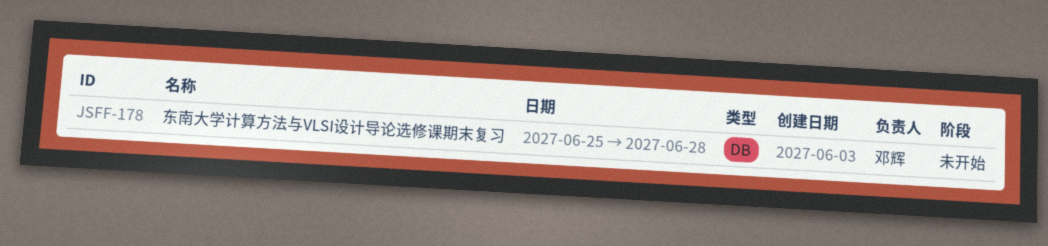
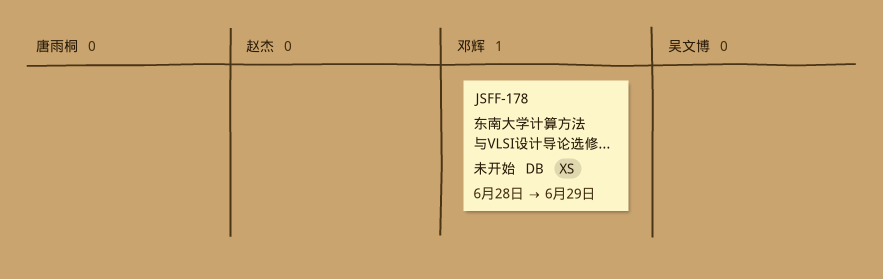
JSFF-178, start: Jun 25 -> Jun 28
JSFF-178, due: Jun 28 -> Jun 29

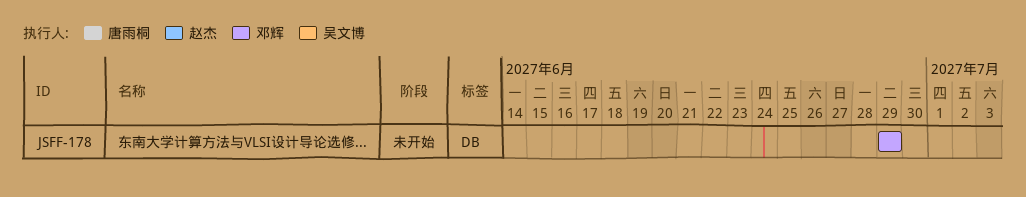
JSFF-178, start: Jun 28 -> Jun 29

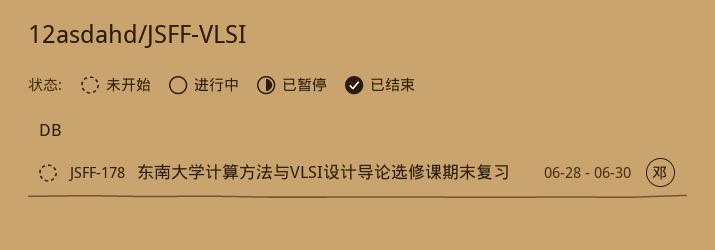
JSFF-178, start: Jun 29 -> Jun 28
JSFF-178, due: Jun 29 -> Jun 30

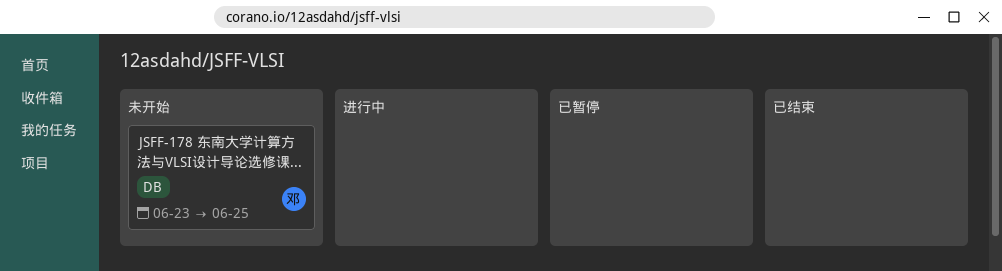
JSFF-178, start: Jun 28 -> Jun 23
JSFF-178, due: Jun 30 -> Jun 25

